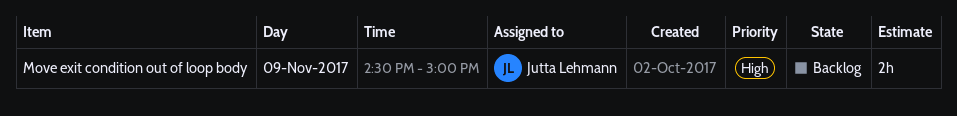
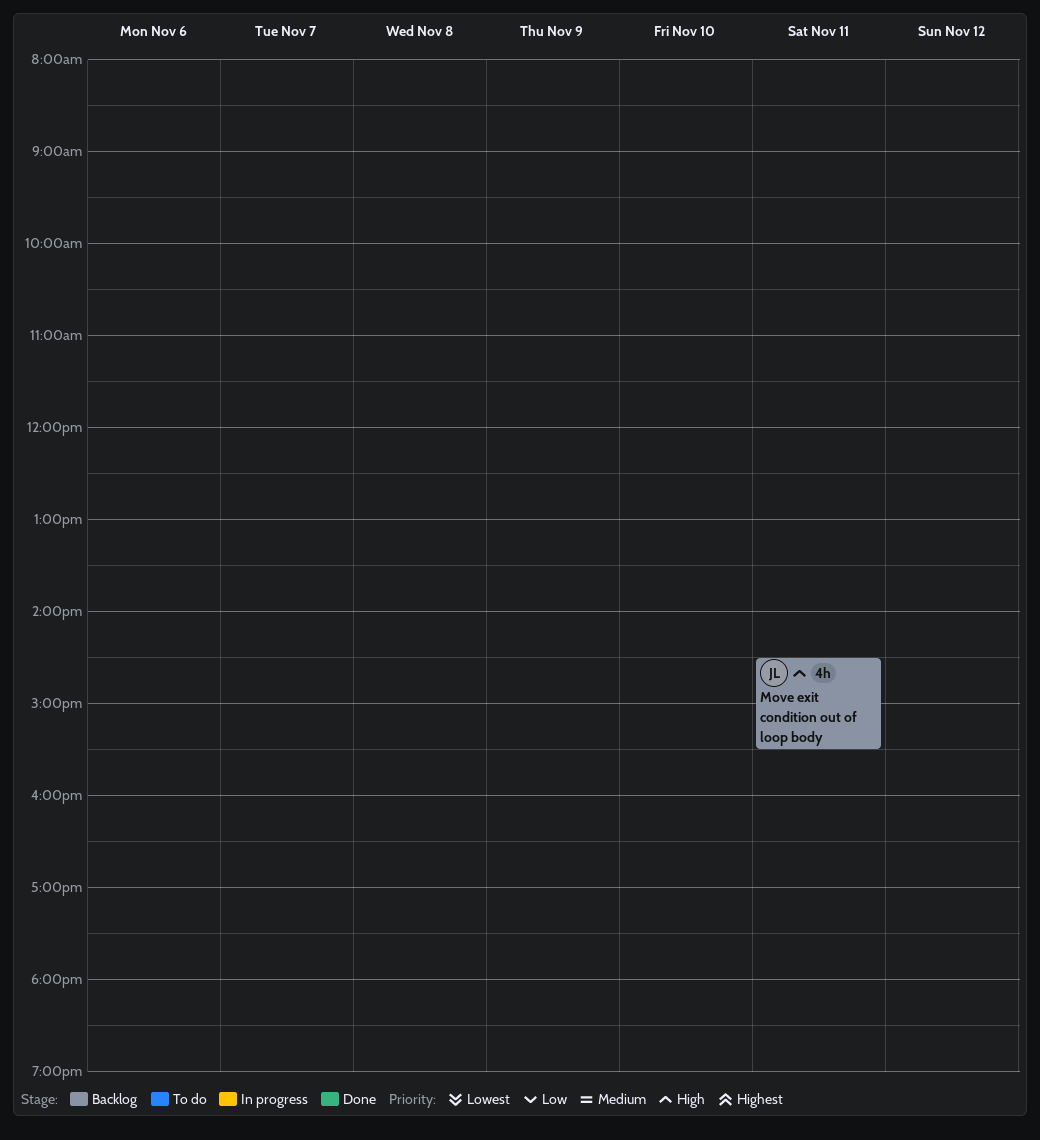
Move exit condition out of loop body, estimate: 2h -> 4h
Move exit condition out of loop body, day: Nov 9 -> Nov 11
Move exit condition out of loop body, ends: 15:00 -> 15:30

